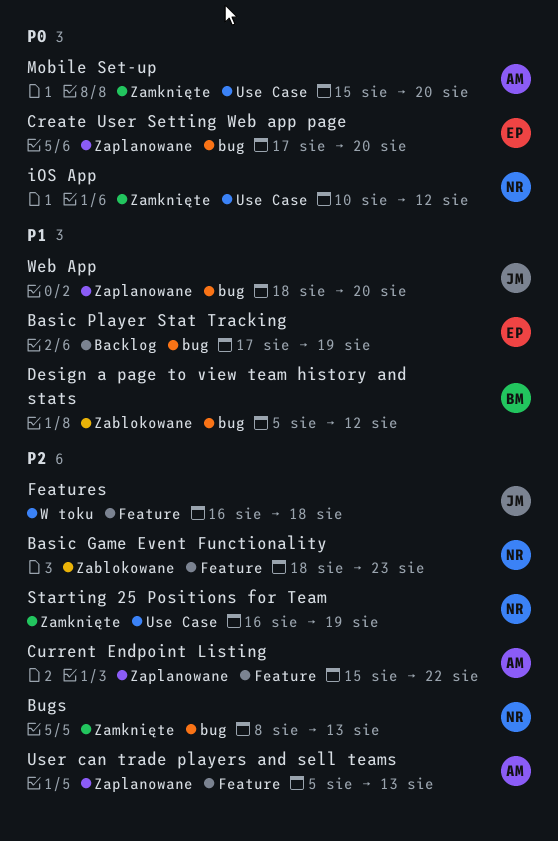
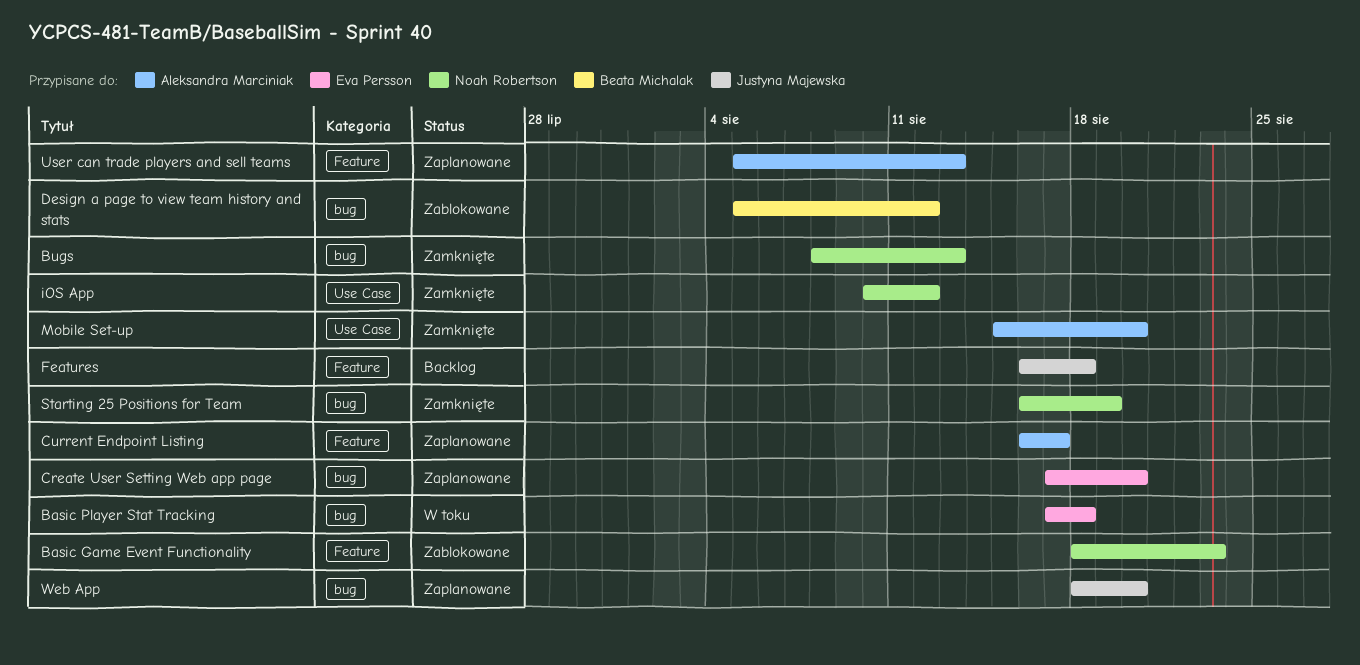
Basic Player Stat Tracking, status: Backlog -> W toku
Basic Player Stat Tracking, due: Aug 19 -> Aug 18
Current Endpoint Listing, start: Aug 15 -> Aug 16
Current Endpoint Listing, due: Aug 22 -> Aug 17
Features, status: W toku -> Backlog
Starting 25 Positions for Team, label: Use Case -> bug

